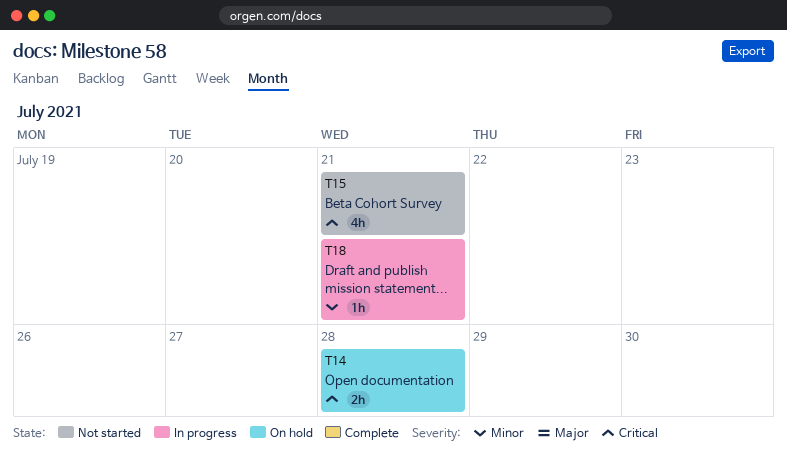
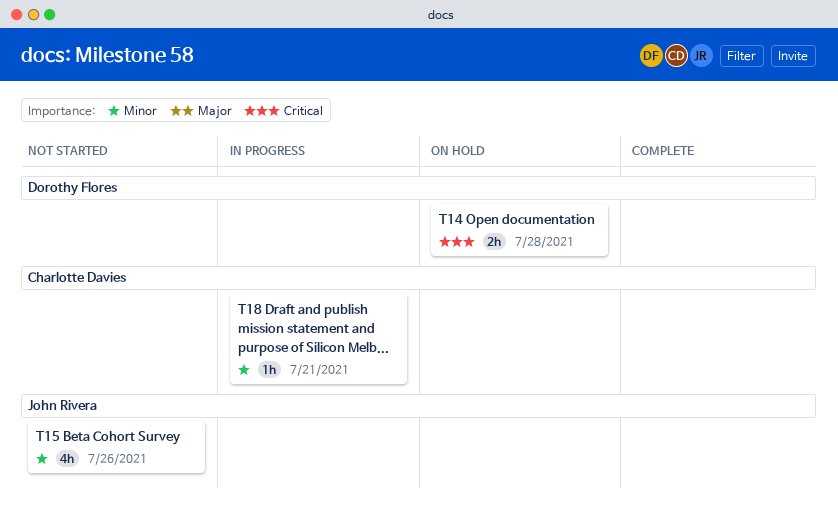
T15, priority: Critical -> Minor
T15, due: Jul 21 -> Jul 26

